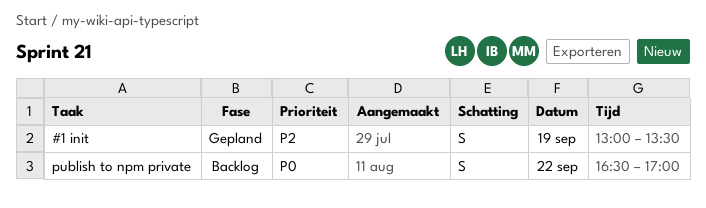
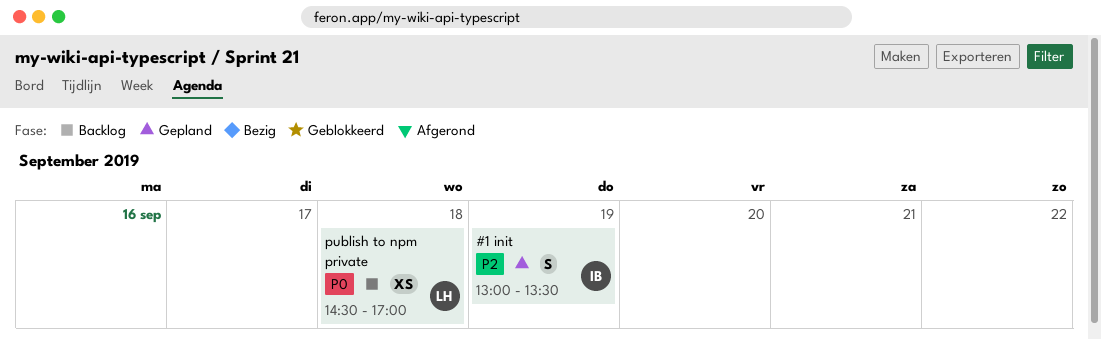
publish to npm private, estimate: S -> XS
publish to npm private, day: Sep 22 -> Sep 18
publish to npm private, begins: 16:30 -> 14:30

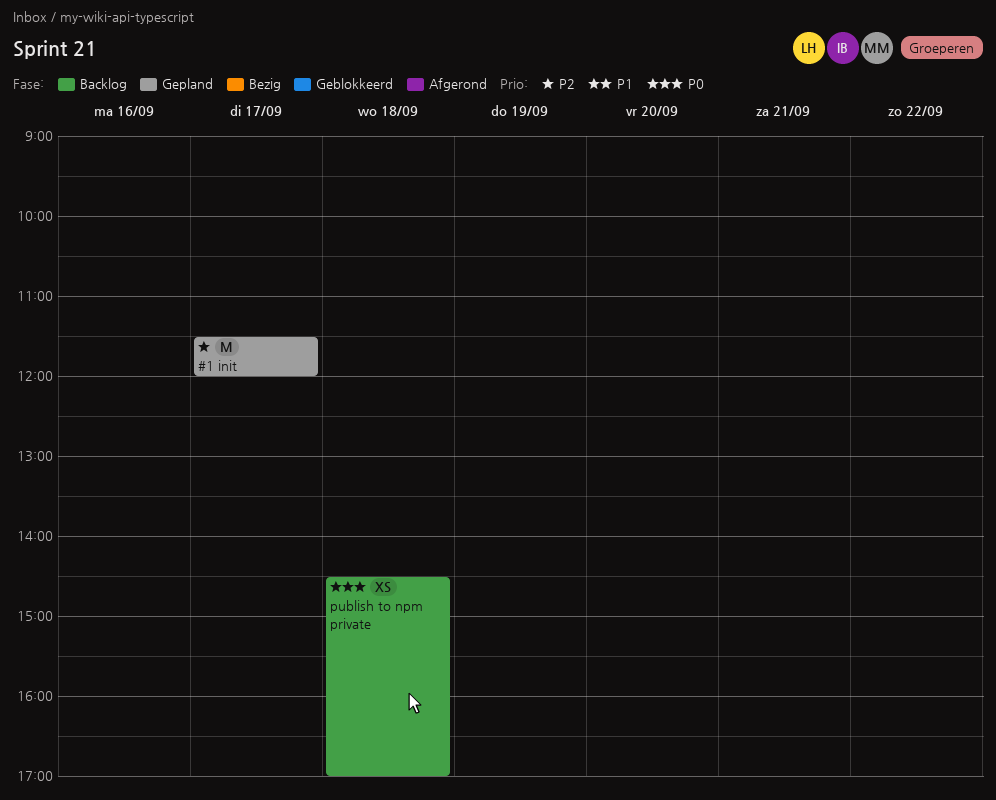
#1 init, estimate: S -> M
#1 init, day: Sep 19 -> Sep 17
#1 init, begins: 13:00 -> 11:30
#1 init, ends: 13:30 -> 12:00

